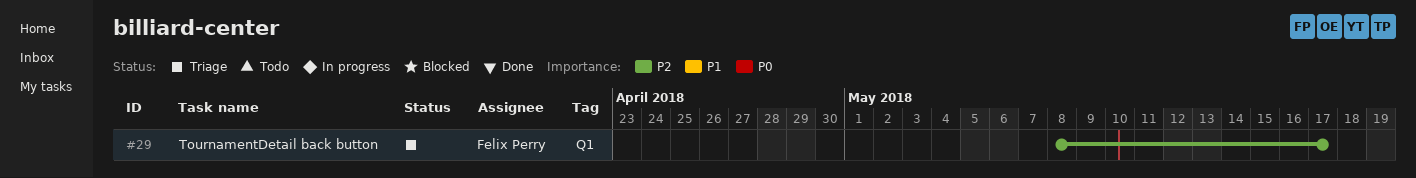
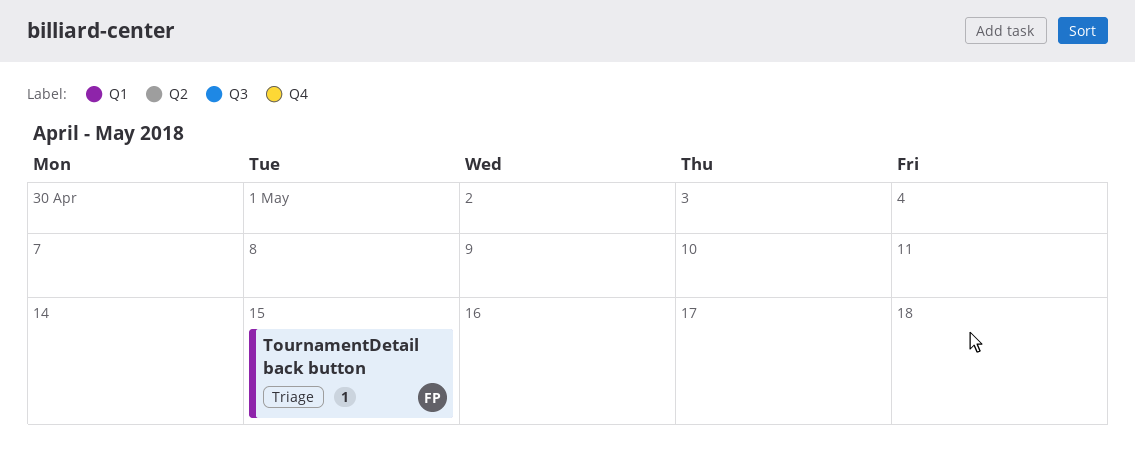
TournamentDetail back button, due: May 17 -> May 15

